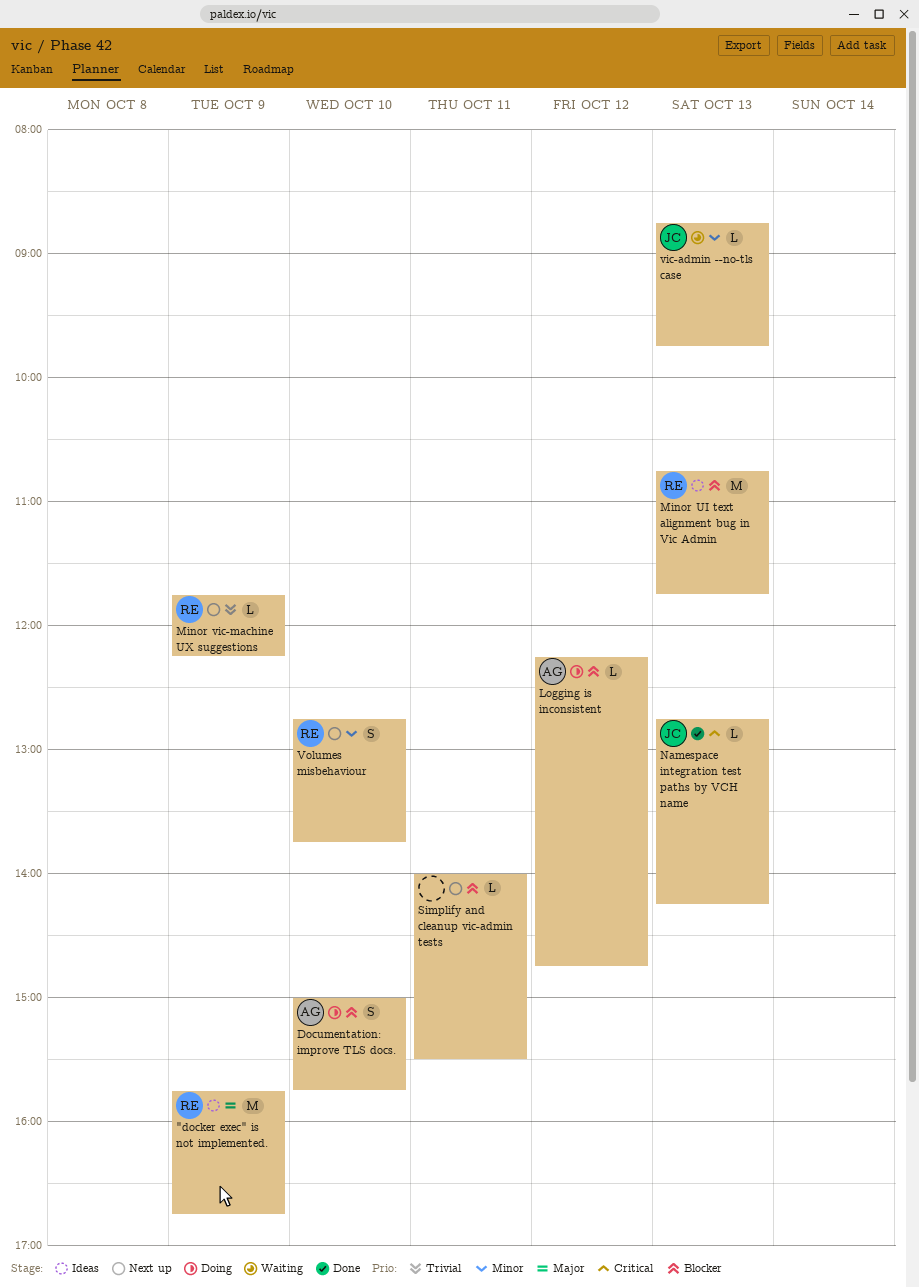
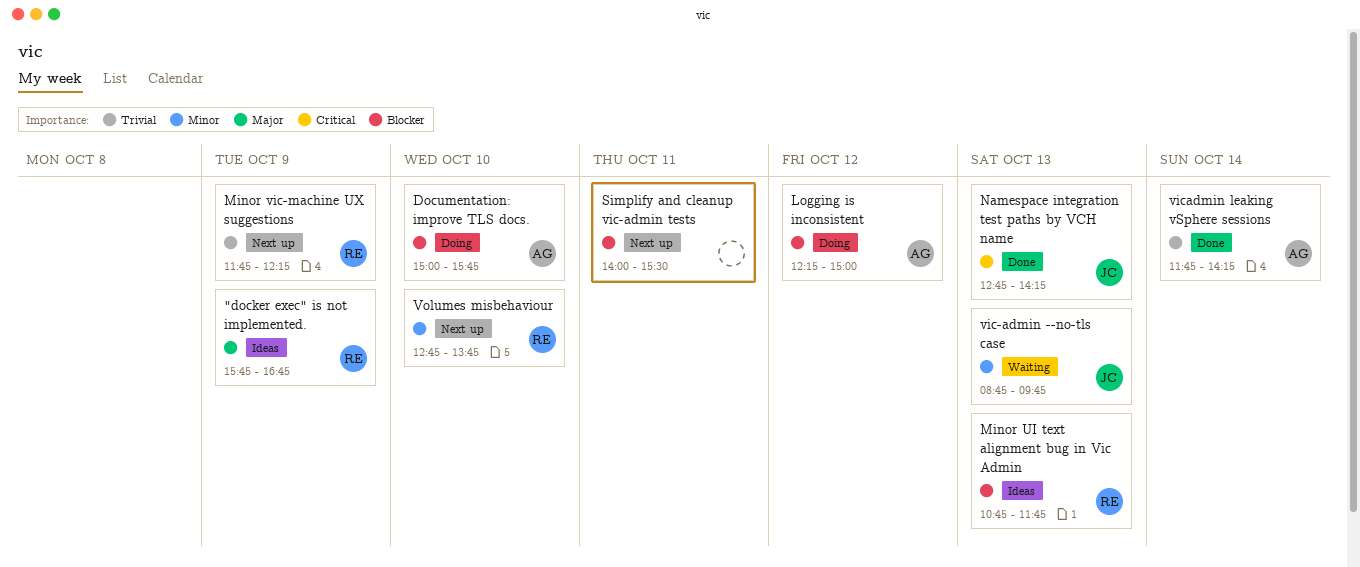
Logging is inconsistent, ends: 14:45 -> 15:00
vicadmin leaking vSphere sessions: none -> present

